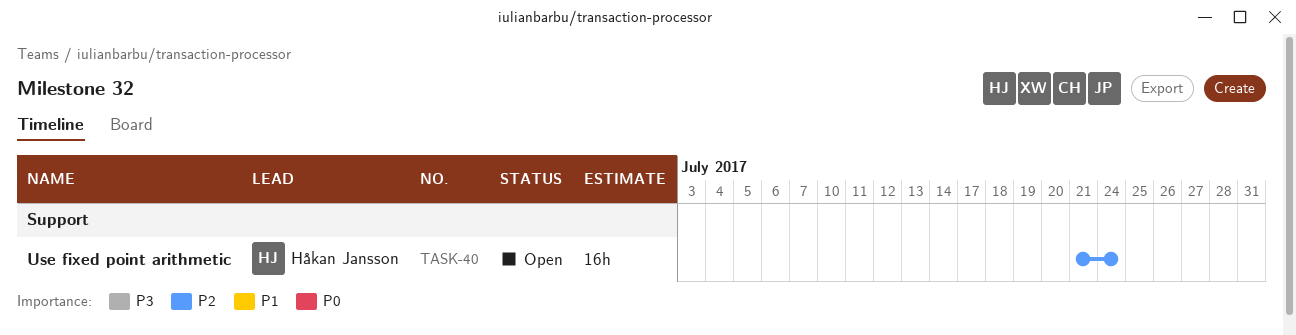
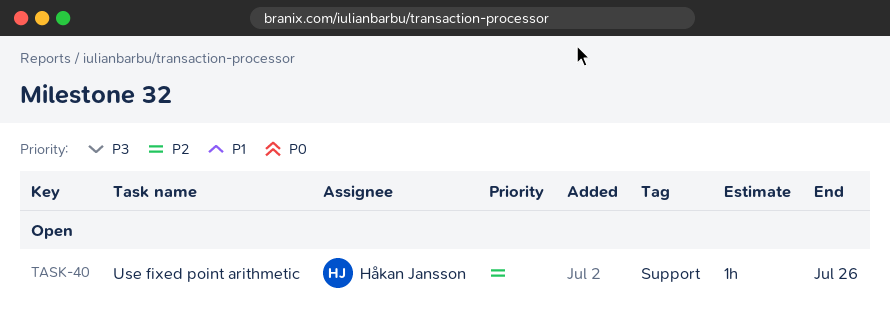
TASK-40, estimate: 16h -> 1h
TASK-40, due: Jul 24 -> Jul 26

